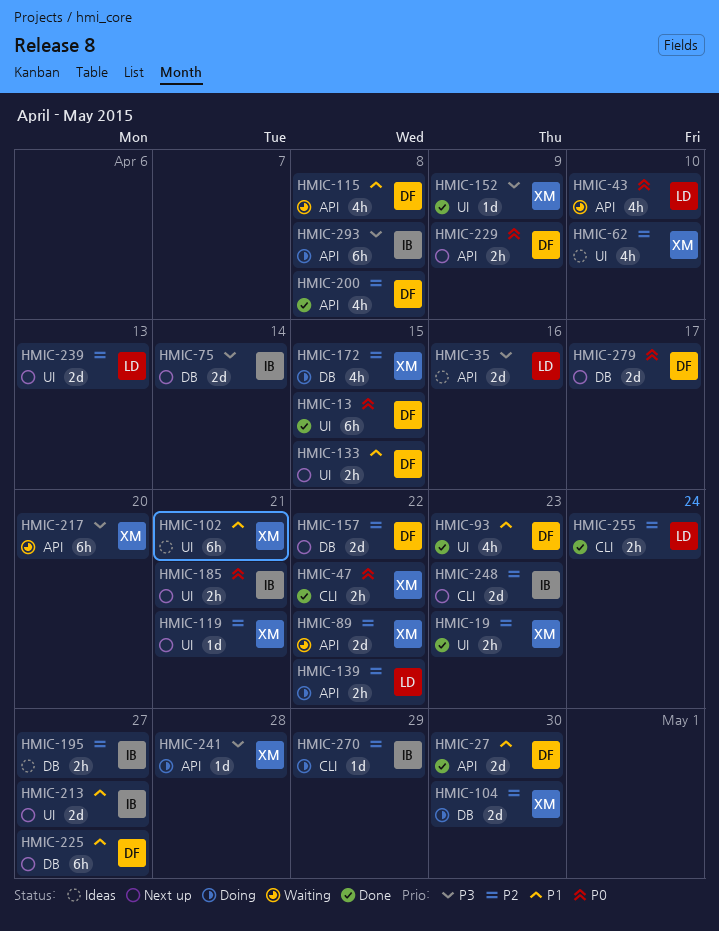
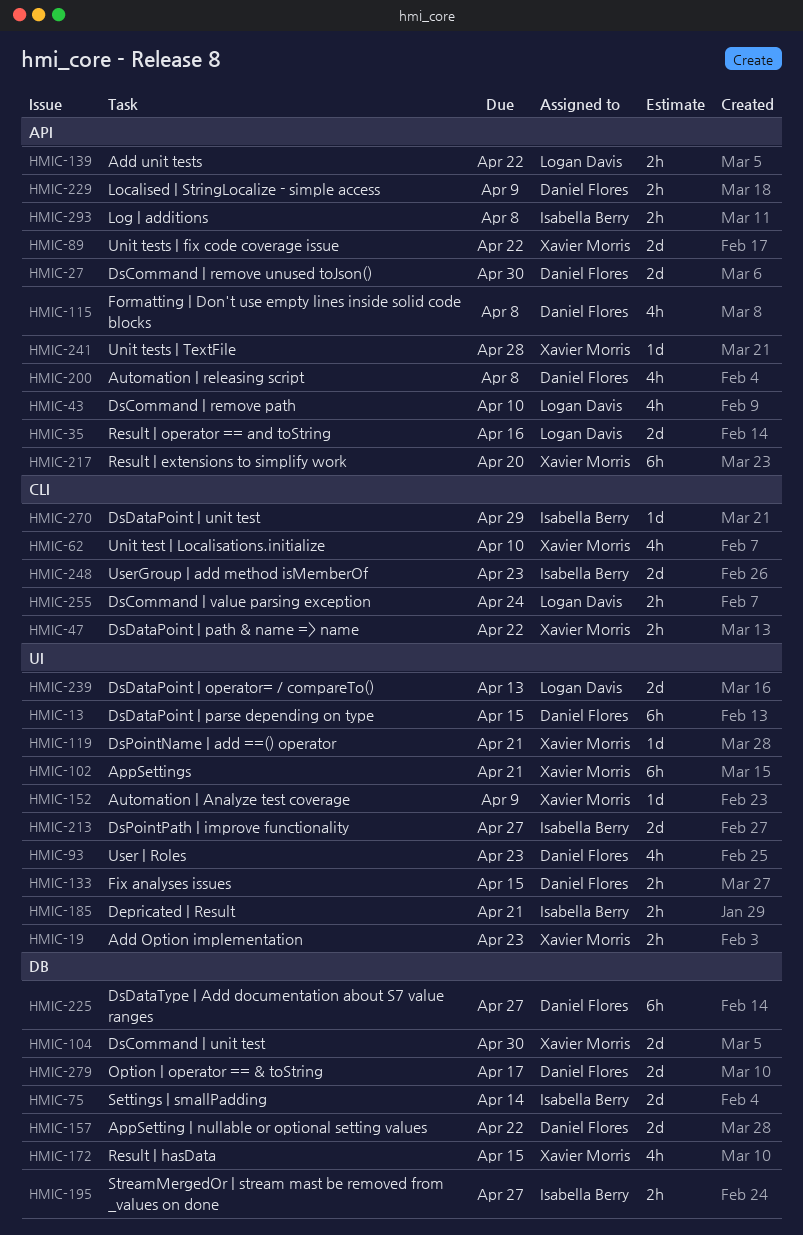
HMIC-62, label: UI -> CLI
HMIC-293, estimate: 6h -> 2h

